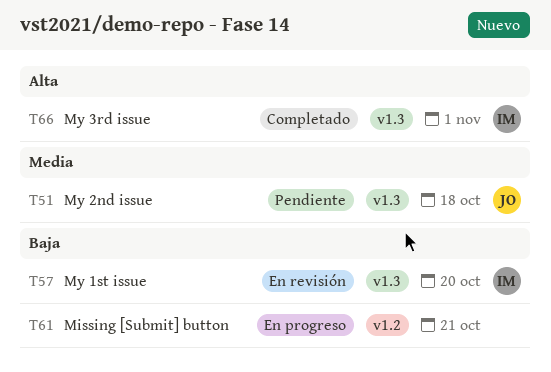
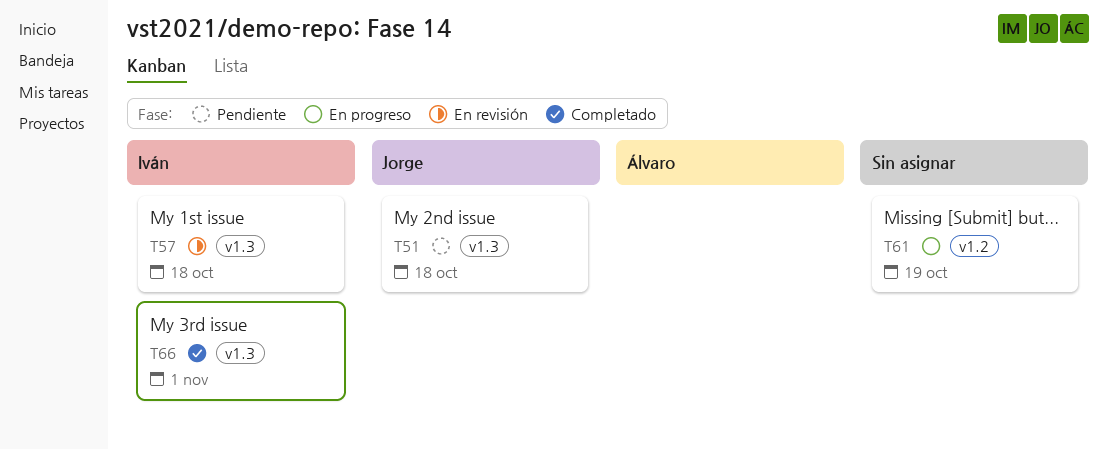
T57, due: Oct 20 -> Oct 18
T61, due: Oct 21 -> Oct 19

